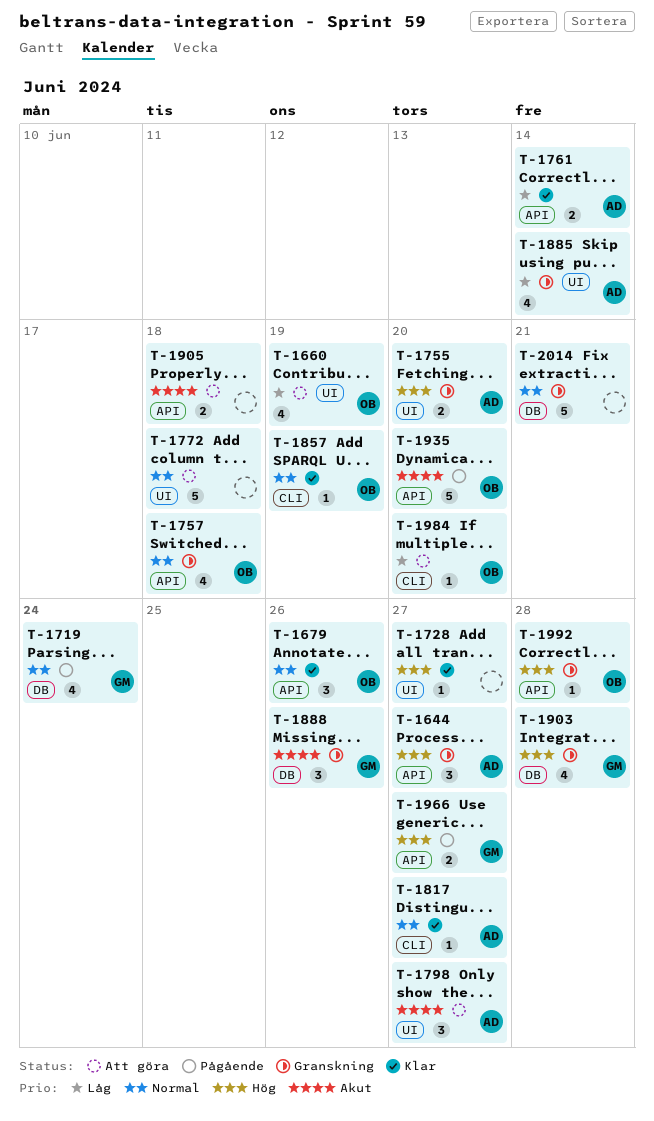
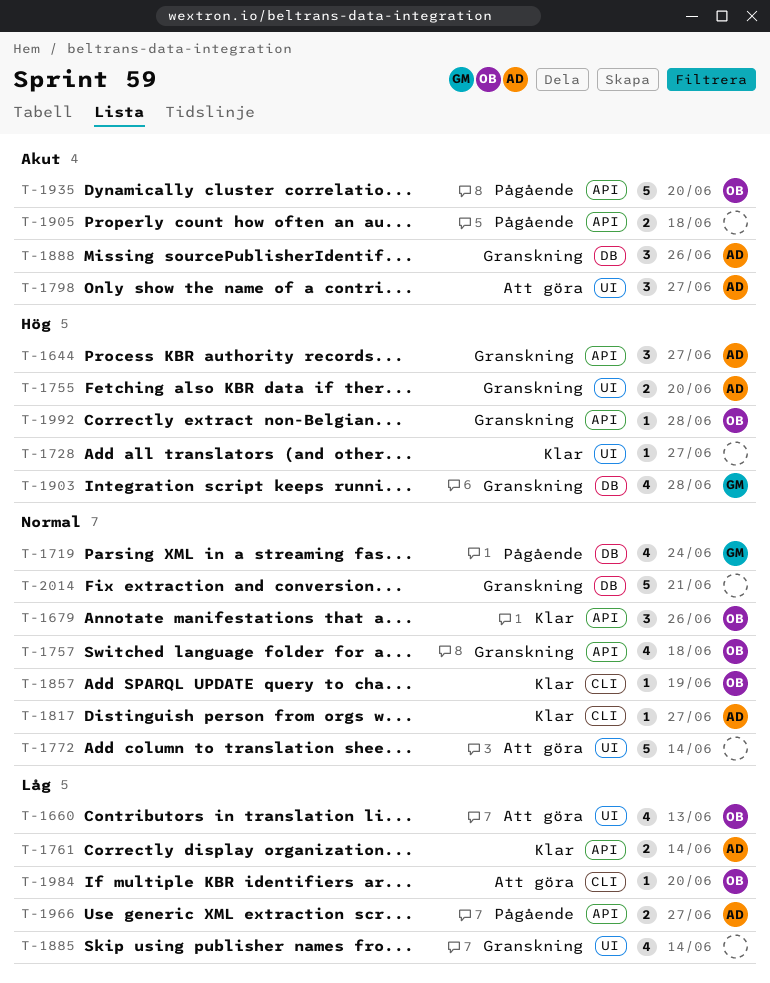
T-1660, due: Jun 19 -> Jun 13
T-1772, due: Jun 18 -> Jun 14
T-1885, owner: AD -> none
T-1888, owner: GM -> AD
T-1905, status: Att göra -> Pågående
T-1966, owner: GM -> AD
T-1966, priority: Hög -> Låg

